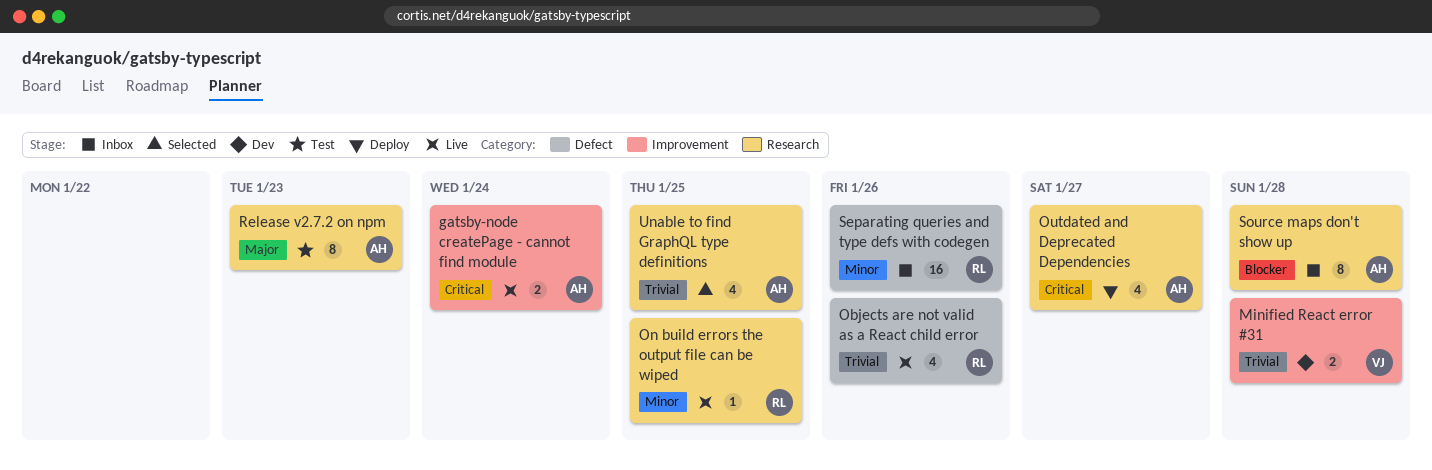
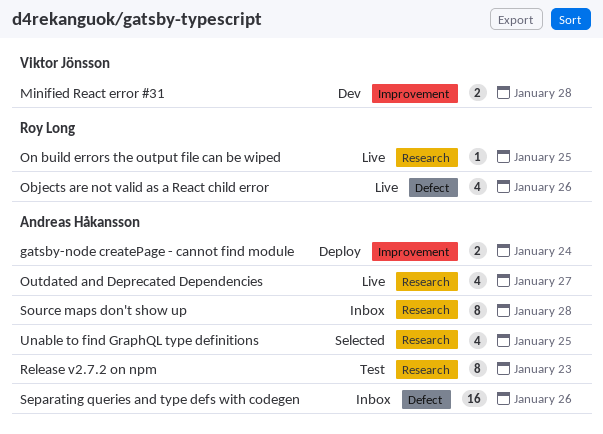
gatsby-node createPage - cannot find module, status: Live -> Deploy
Outdated and Deprecated Dependencies, status: Deploy -> Live
Separating queries and type defs with codegen, owner: Roy Long -> Andreas Håkansson

